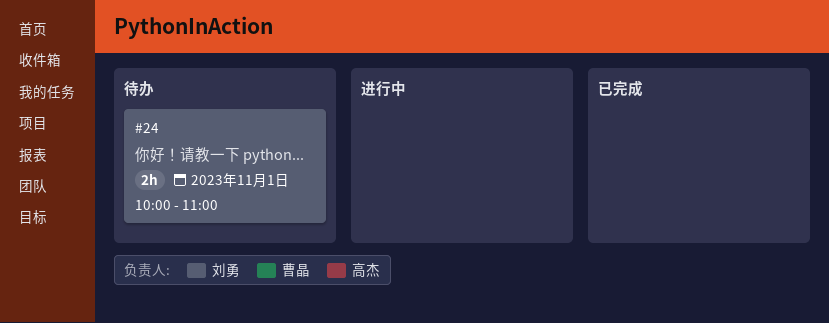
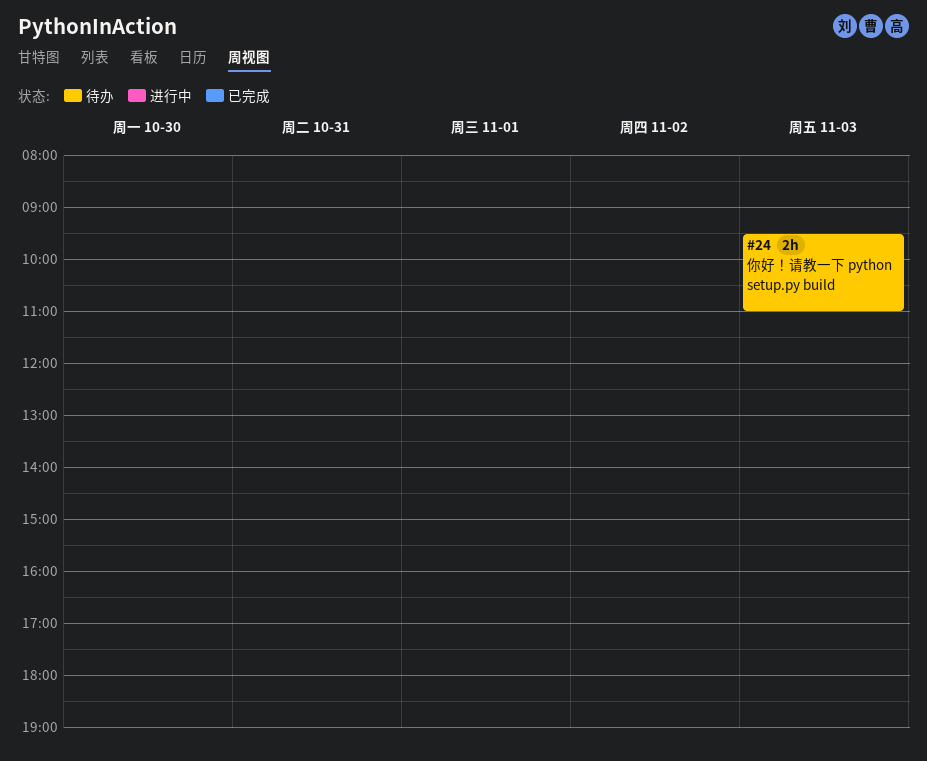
#24, day: Nov 1 -> Nov 3
#24, begins: 10:00 -> 09:30

